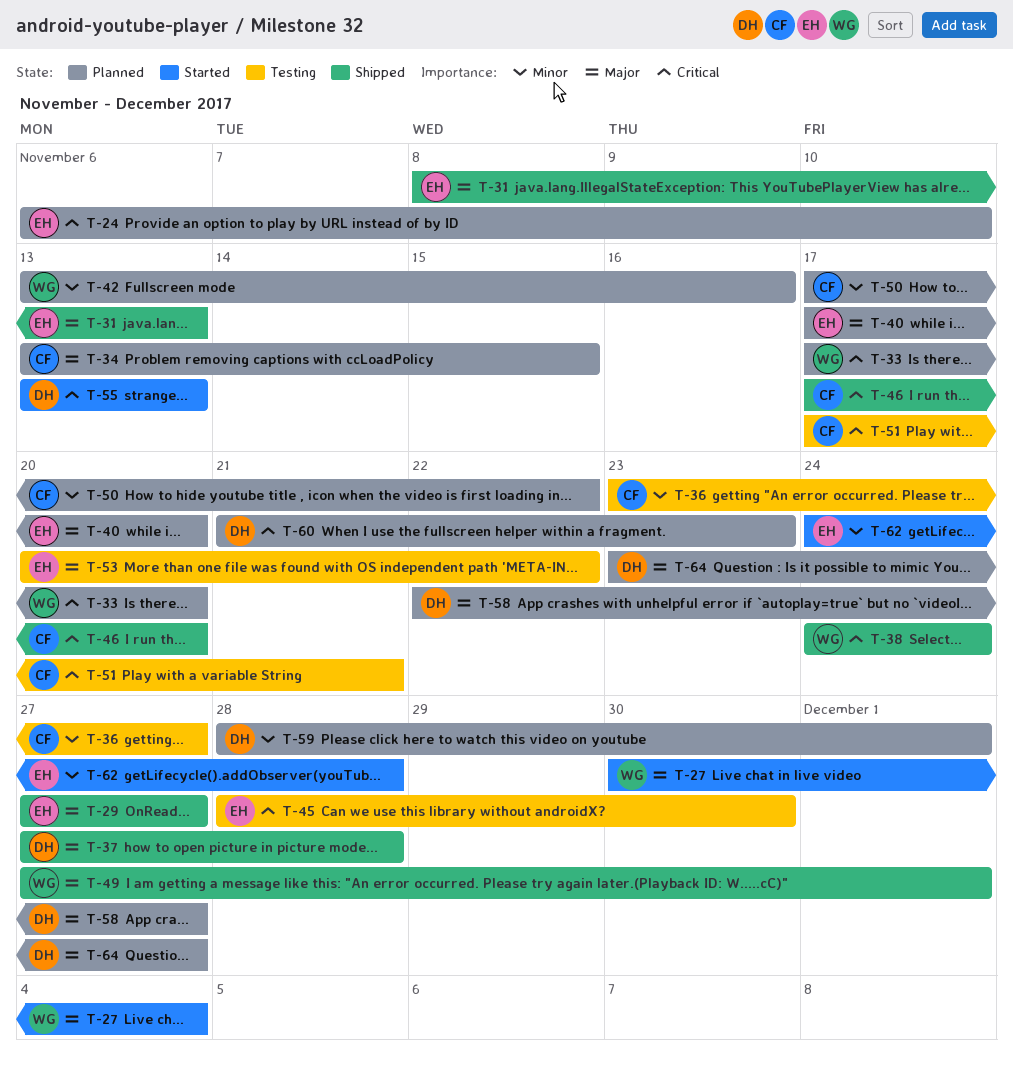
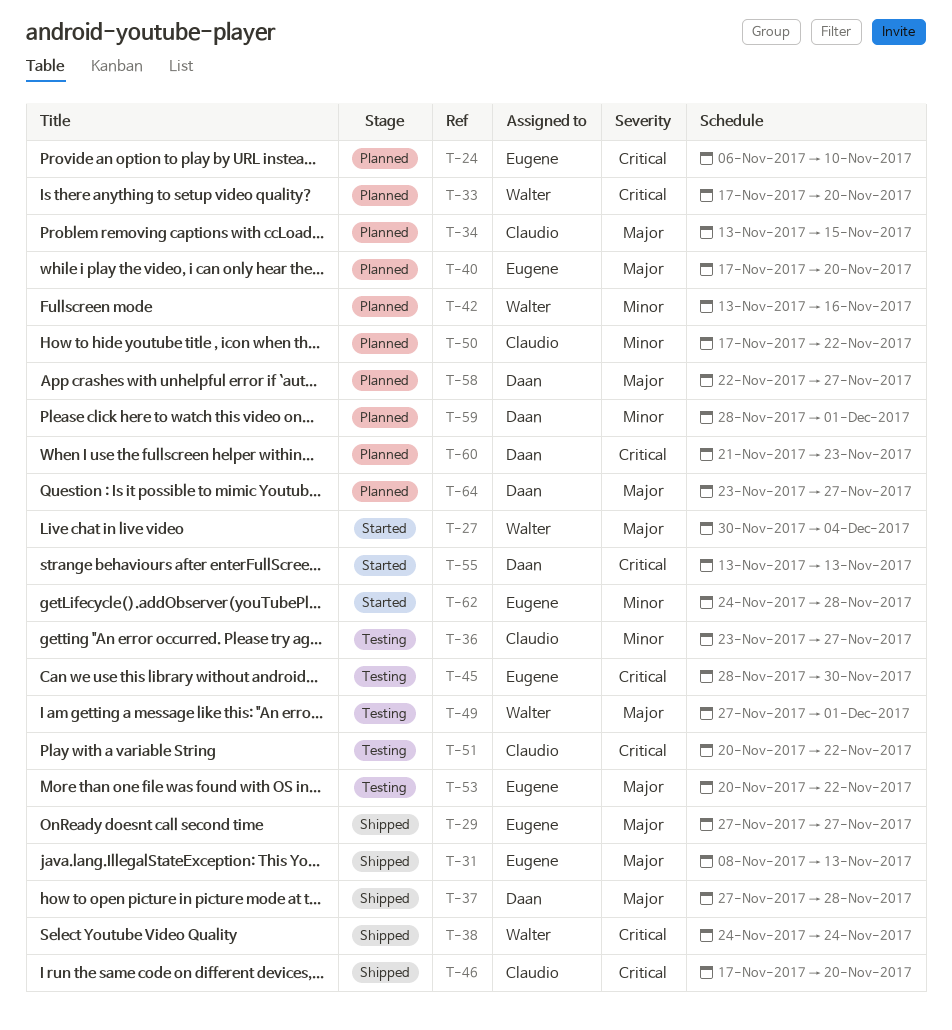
T-49, status: Shipped -> Testing
T-51, start: Nov 17 -> Nov 20
T-51, due: Nov 21 -> Nov 22

